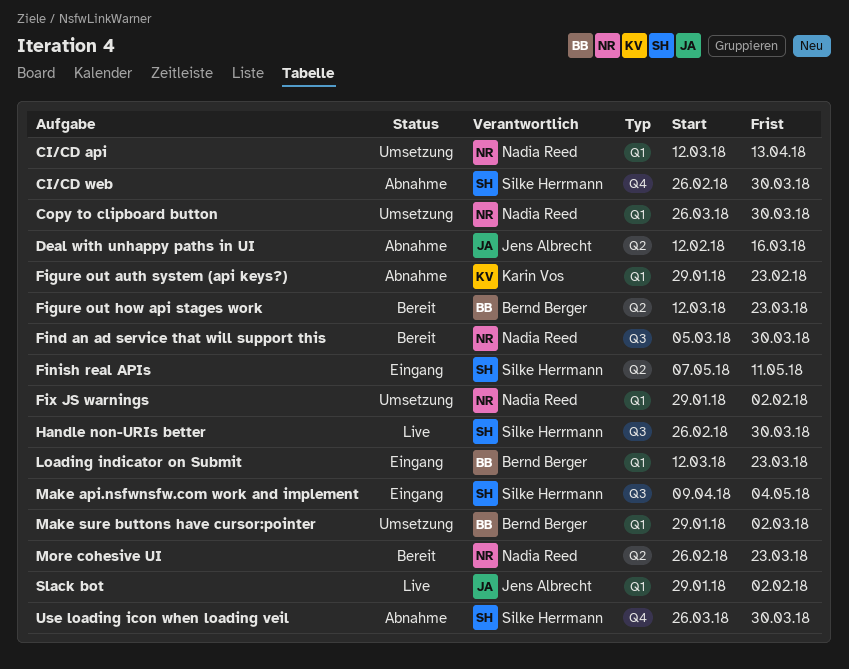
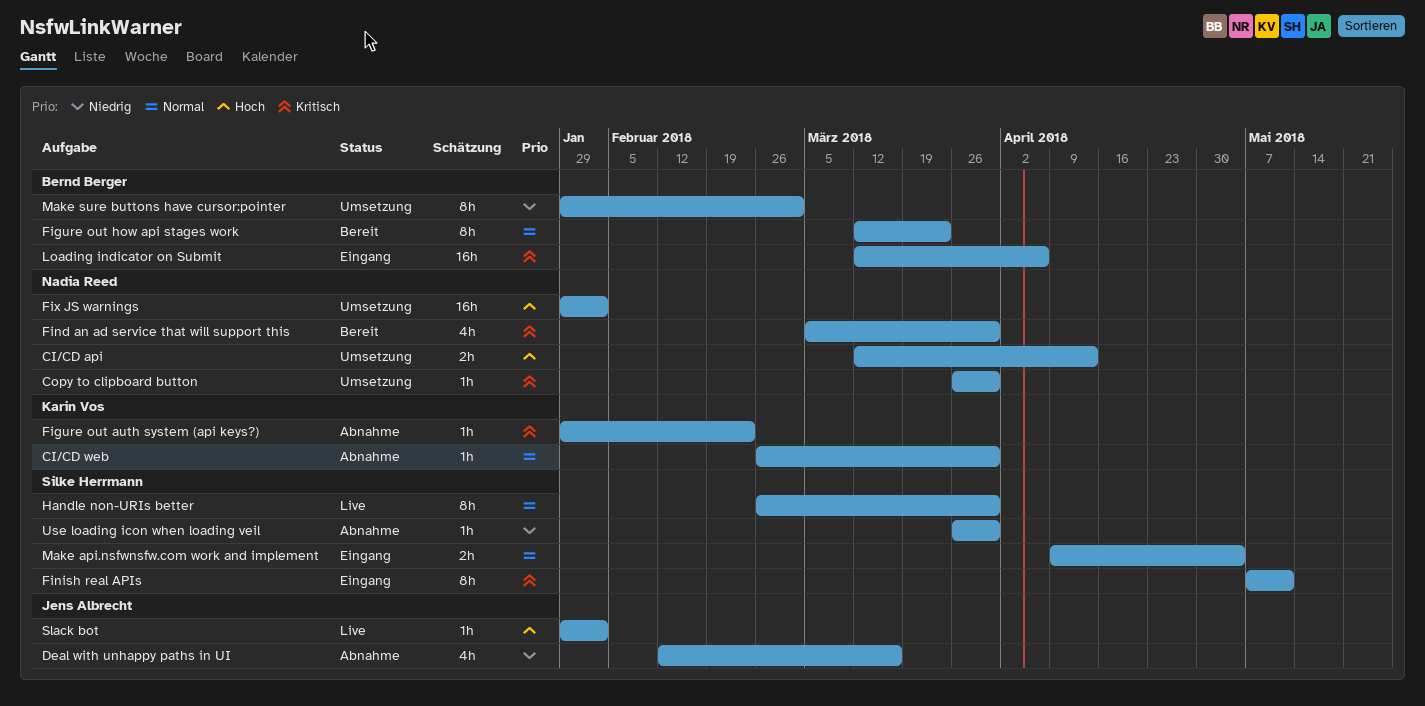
CI/CD web, owner: Silke Herrmann -> Karin Vos
Loading indicator on Submit, due: Mar 23 -> Apr 6
More cohesive UI: present -> none

